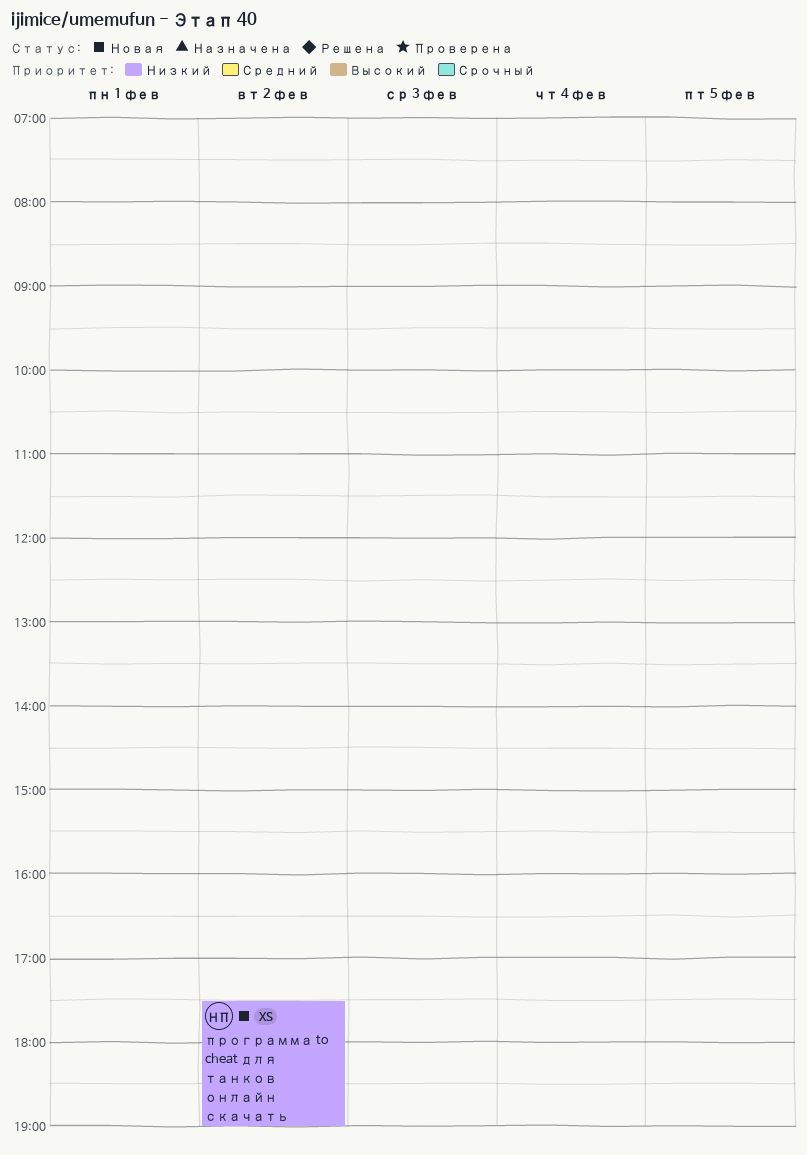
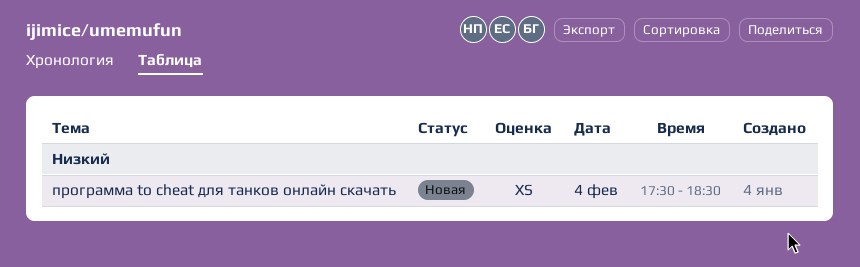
программа to cheat для танков онлайн скачать, day: Feb 2 -> Feb 4
программа to cheat для танков онлайн скачать, ends: 19:00 -> 18:30

